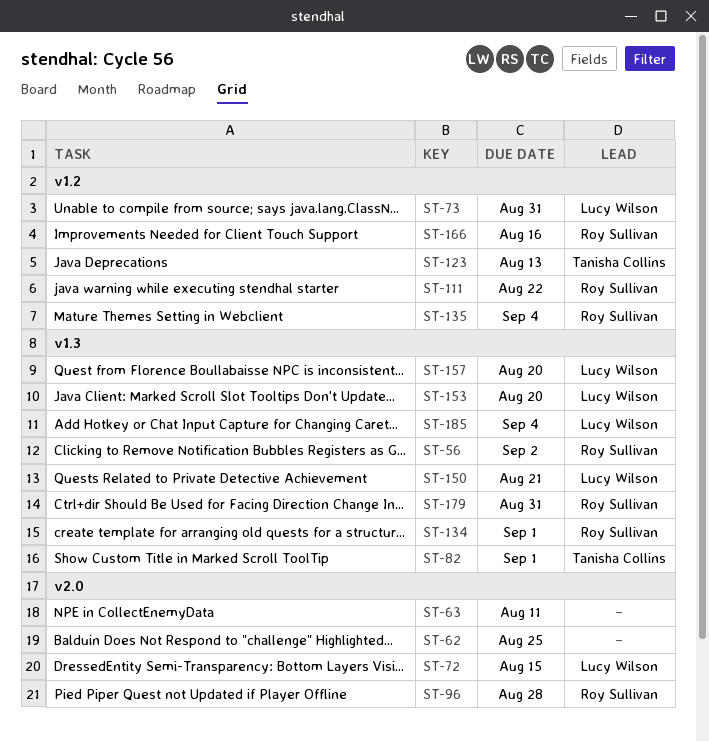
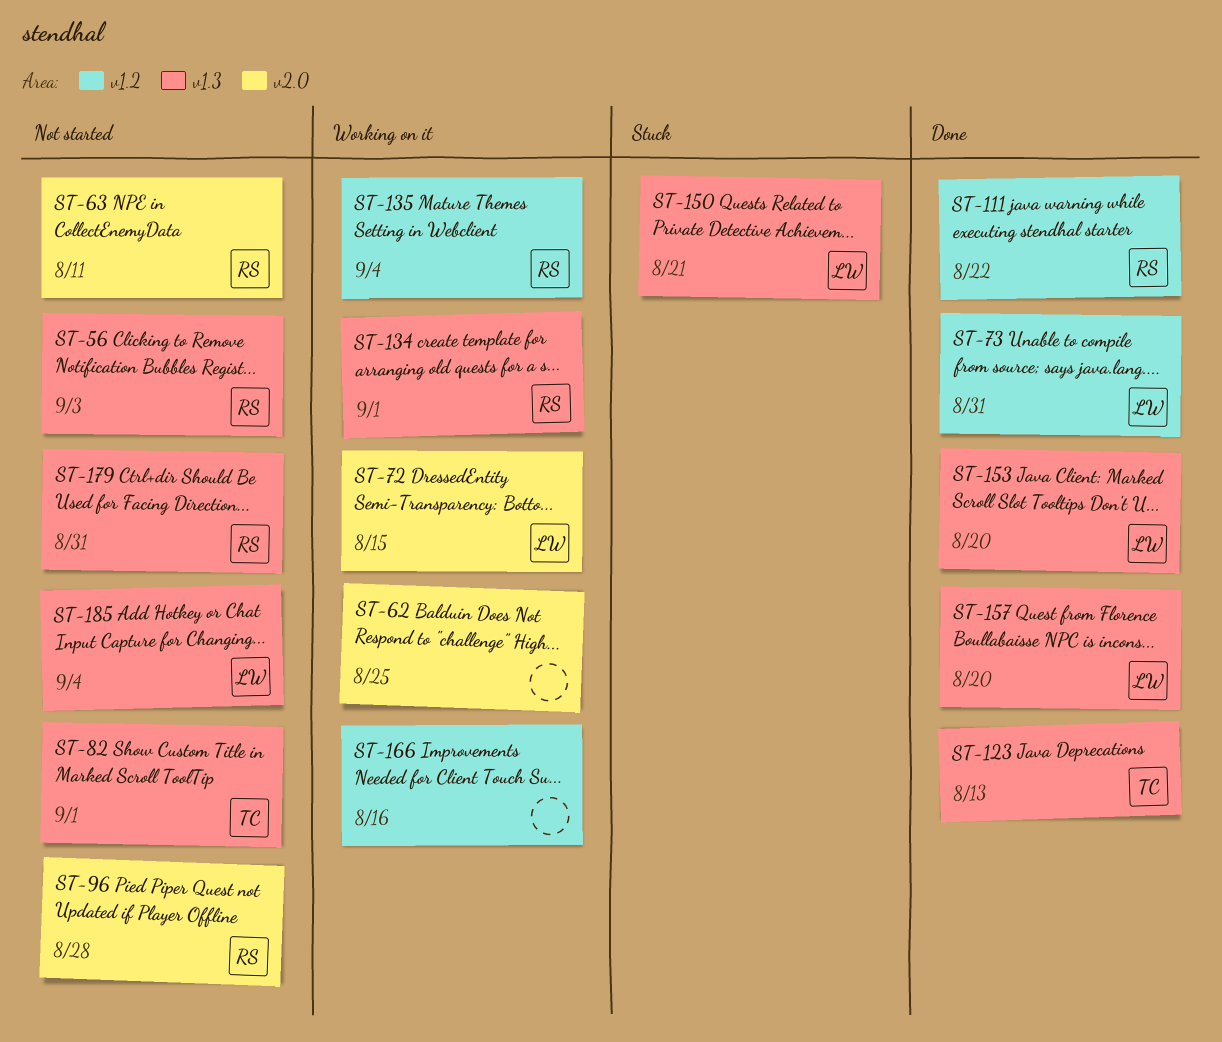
ST-56, due: Sep 2 -> Sep 3
ST-63, owner: none -> Roy Sullivan
ST-123, label: v1.2 -> v1.3
ST-166, owner: Roy Sullivan -> none

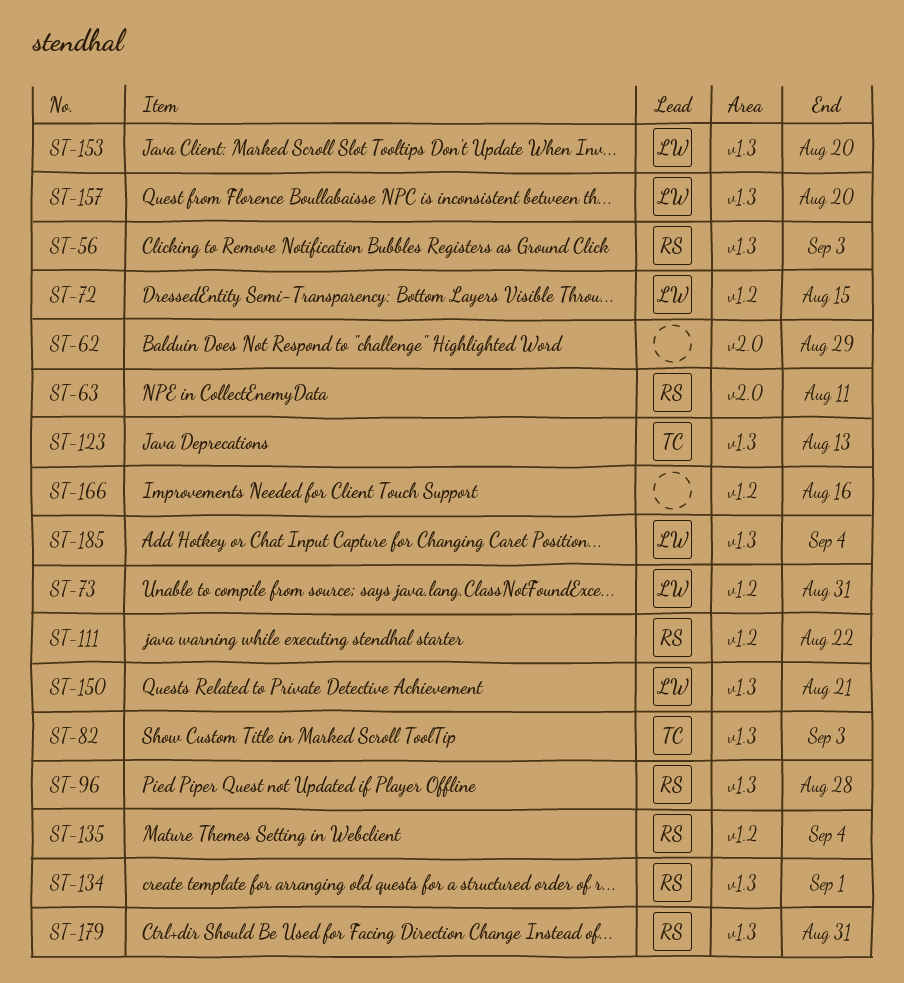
ST-62, due: Aug 25 -> Aug 29
ST-72, label: v2.0 -> v1.2
ST-82, due: Sep 1 -> Sep 3
ST-96, label: v2.0 -> v1.3

